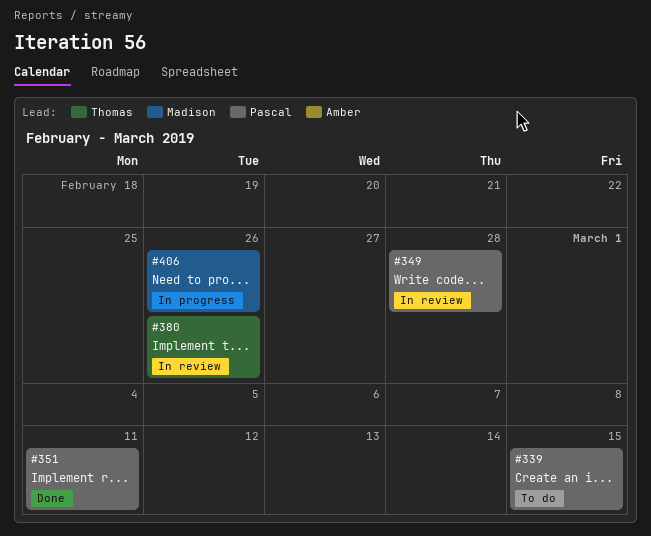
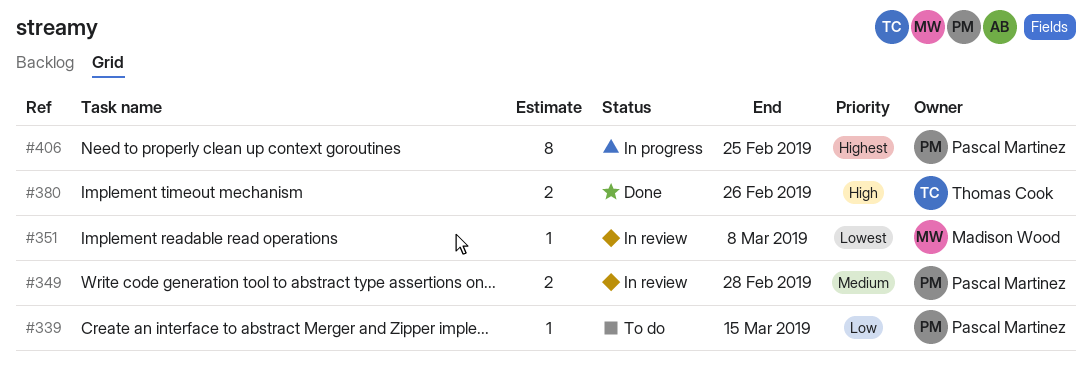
#351, status: Done -> In review
#351, owner: Pascal Martinez -> Madison Wood
#351, due: Mar 11 -> Mar 8
#380, status: In review -> Done
#406, owner: Madison Wood -> Pascal Martinez
#406, due: Feb 26 -> Feb 25

